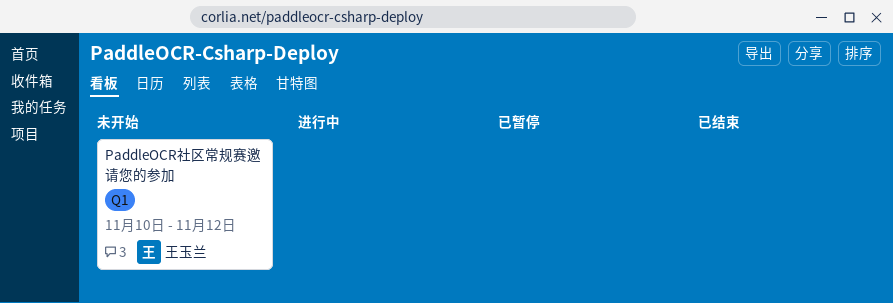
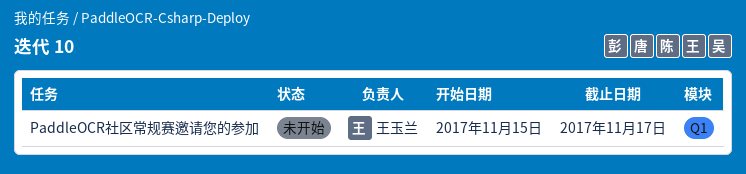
PaddleOCR社区常规赛邀请您的参加, start: Nov 10 -> Nov 15
PaddleOCR社区常规赛邀请您的参加, due: Nov 12 -> Nov 17

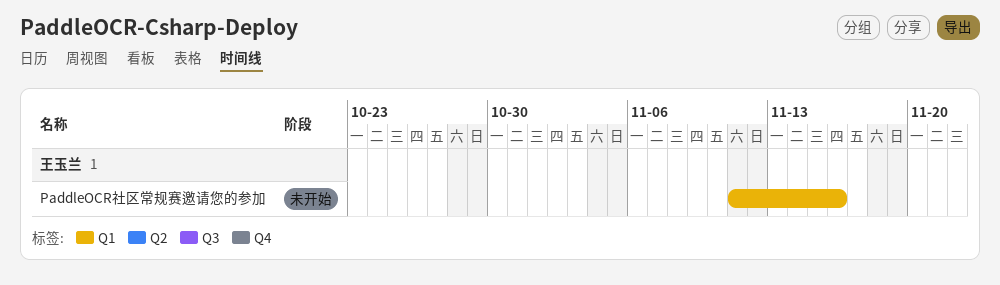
PaddleOCR社区常规赛邀请您的参加, start: Nov 15 -> Nov 11
PaddleOCR社区常规赛邀请您的参加, due: Nov 17 -> Nov 16

